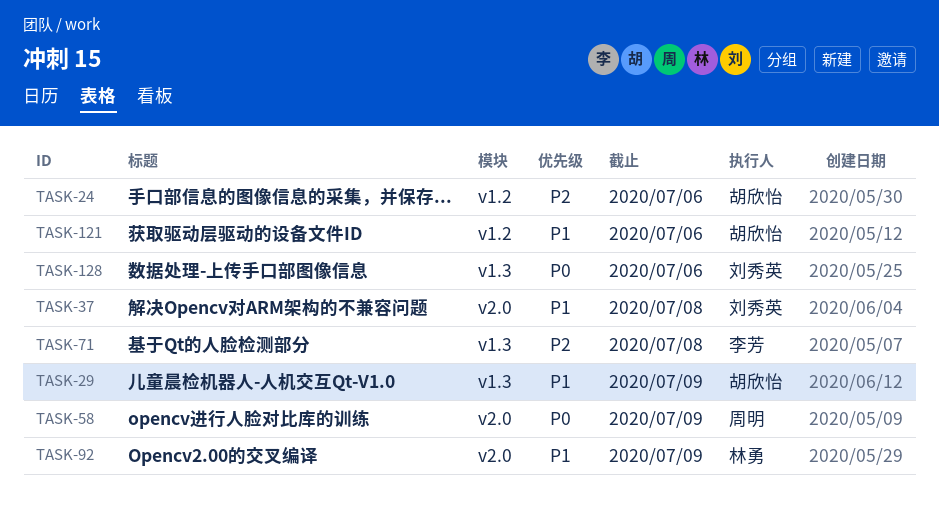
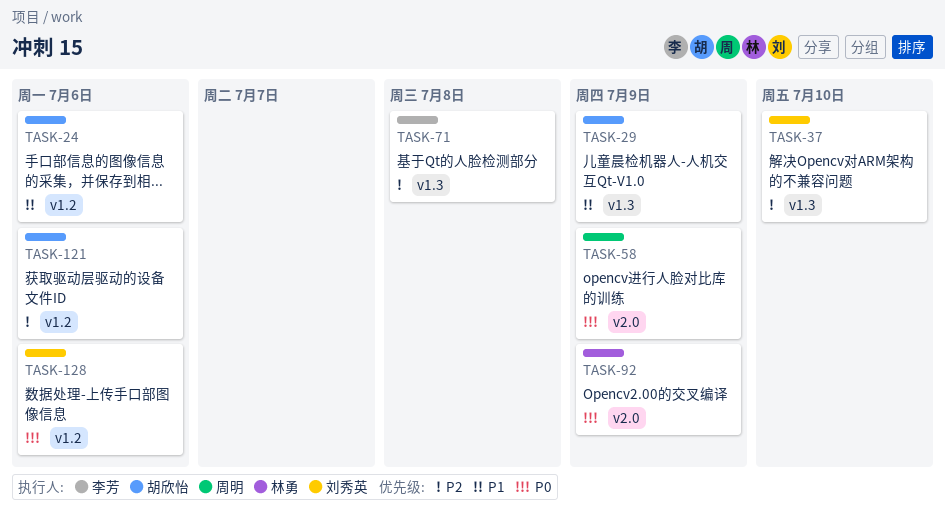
TASK-24, priority: P2 -> P1
TASK-37, priority: P1 -> P2
TASK-37, label: v2.0 -> v1.3
TASK-37, due: Jul 8 -> Jul 10
TASK-92, priority: P1 -> P0
TASK-121, priority: P1 -> P2
TASK-128, label: v1.3 -> v1.2

